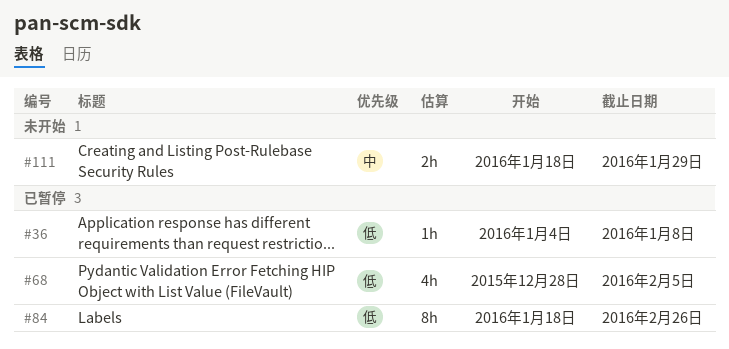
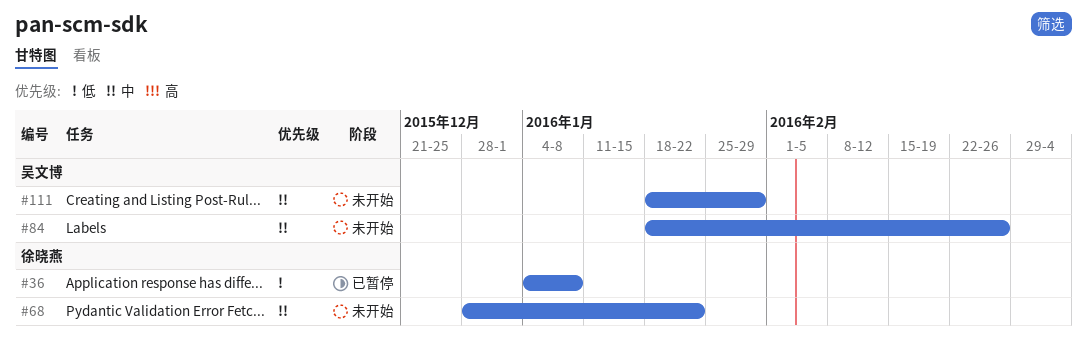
#68, status: 已暂停 -> 未开始
#68, priority: 低 -> 中
#68, due: Feb 5 -> Jan 22
#84, status: 已暂停 -> 未开始
#84, priority: 低 -> 中

